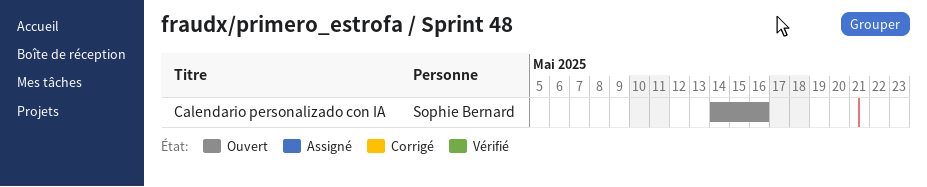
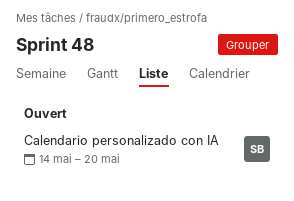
Calendario personalizado con IA, due: May 16 -> May 20

